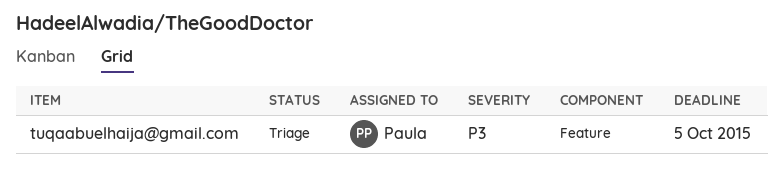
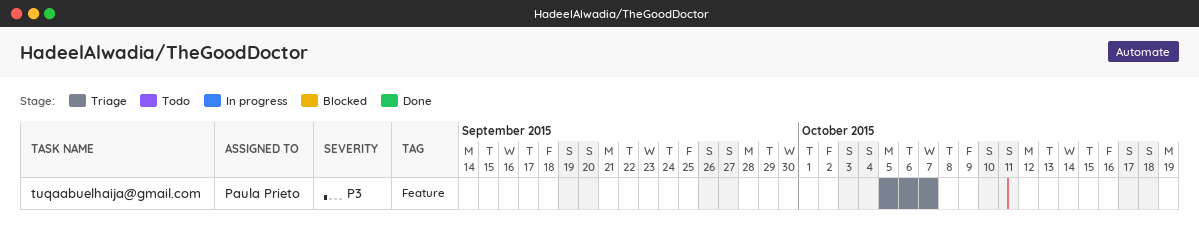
tuqaabuelhaija@gmail.com, due: Oct 5 -> Oct 7

